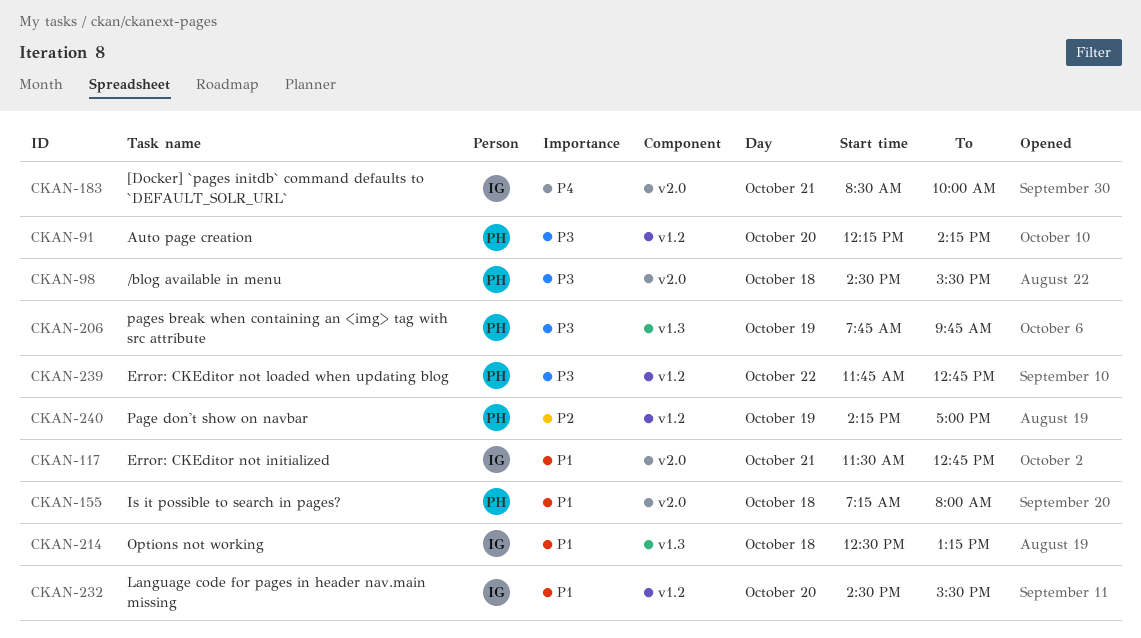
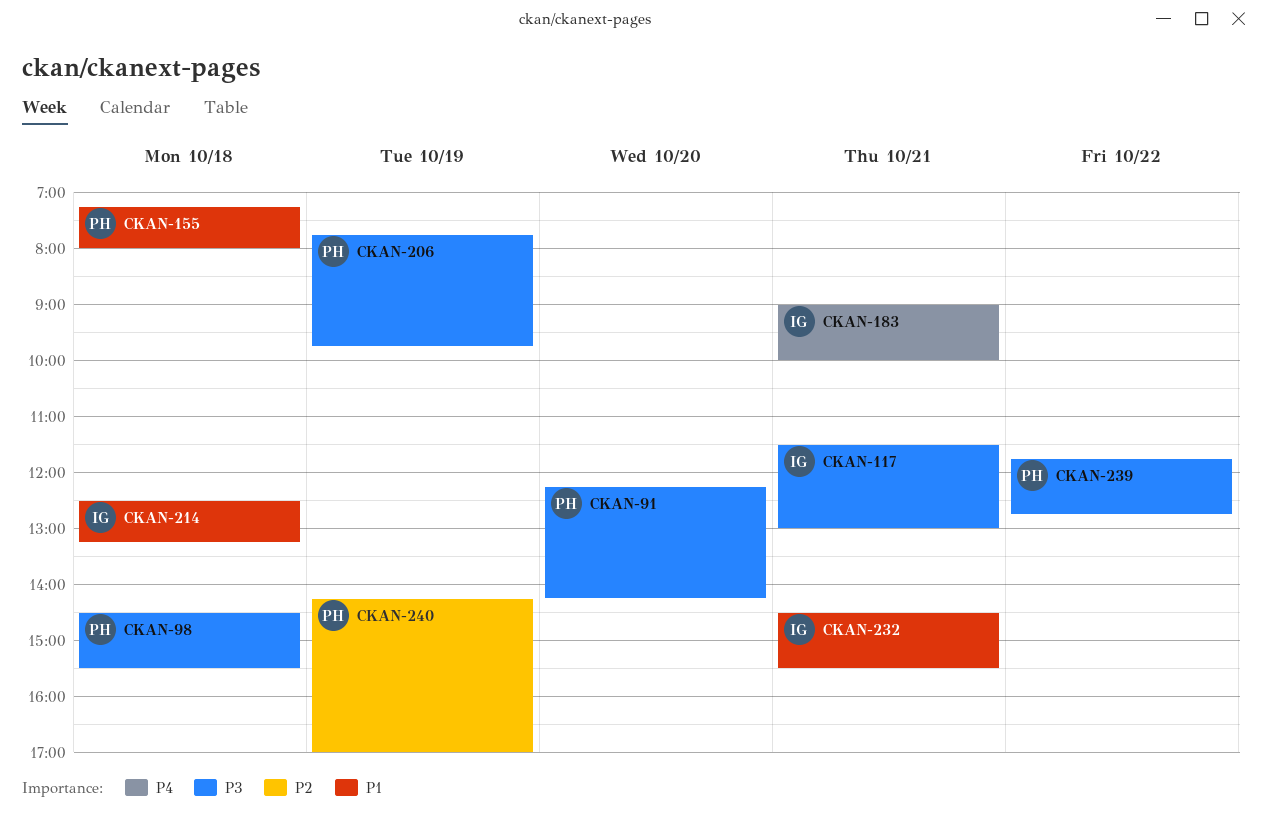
CKAN-117, priority: P1 -> P3
CKAN-117, ends: 12:45 -> 13:00
CKAN-183, begins: 08:30 -> 09:00
CKAN-232, day: Oct 20 -> Oct 21

